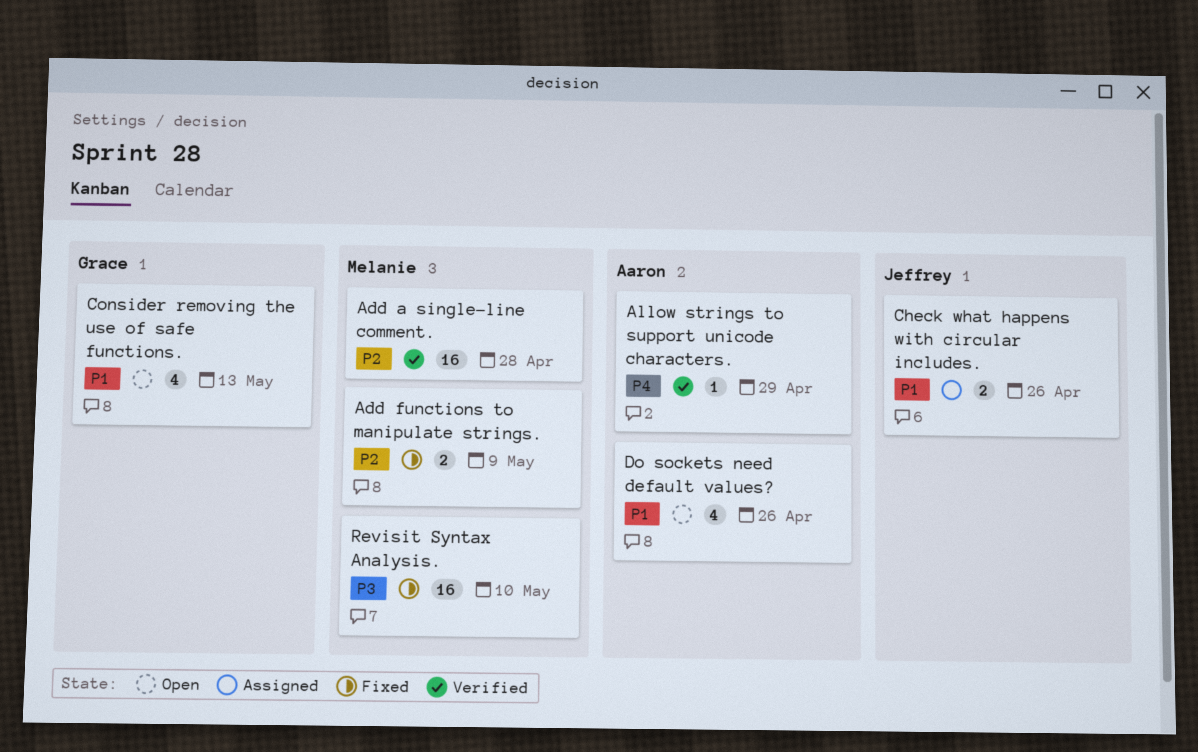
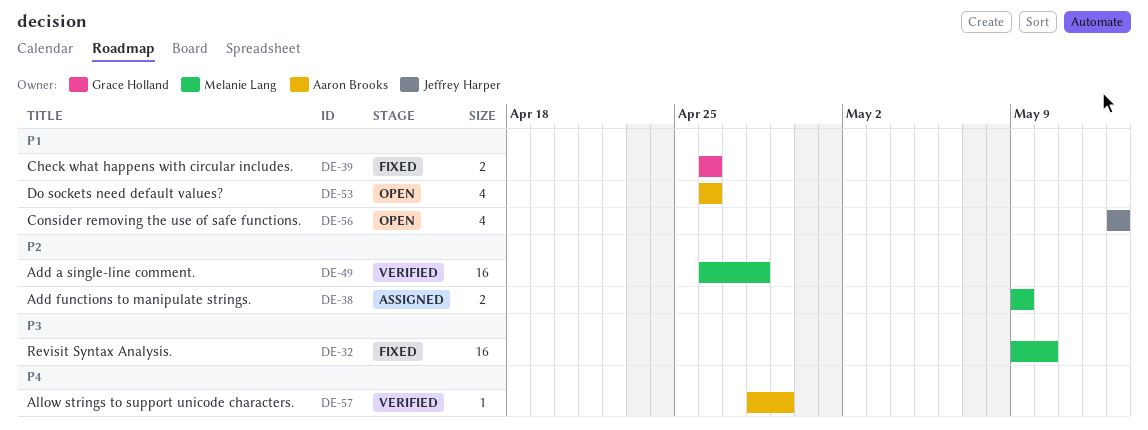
Add functions to manipulate strings., status: Fixed -> Assigned
Check what happens with circular includes., status: Assigned -> Fixed
Check what happens with circular includes., owner: Jeffrey Harper -> Grace Holland
Consider removing the use of safe functions., owner: Grace Holland -> Jeffrey Harper

